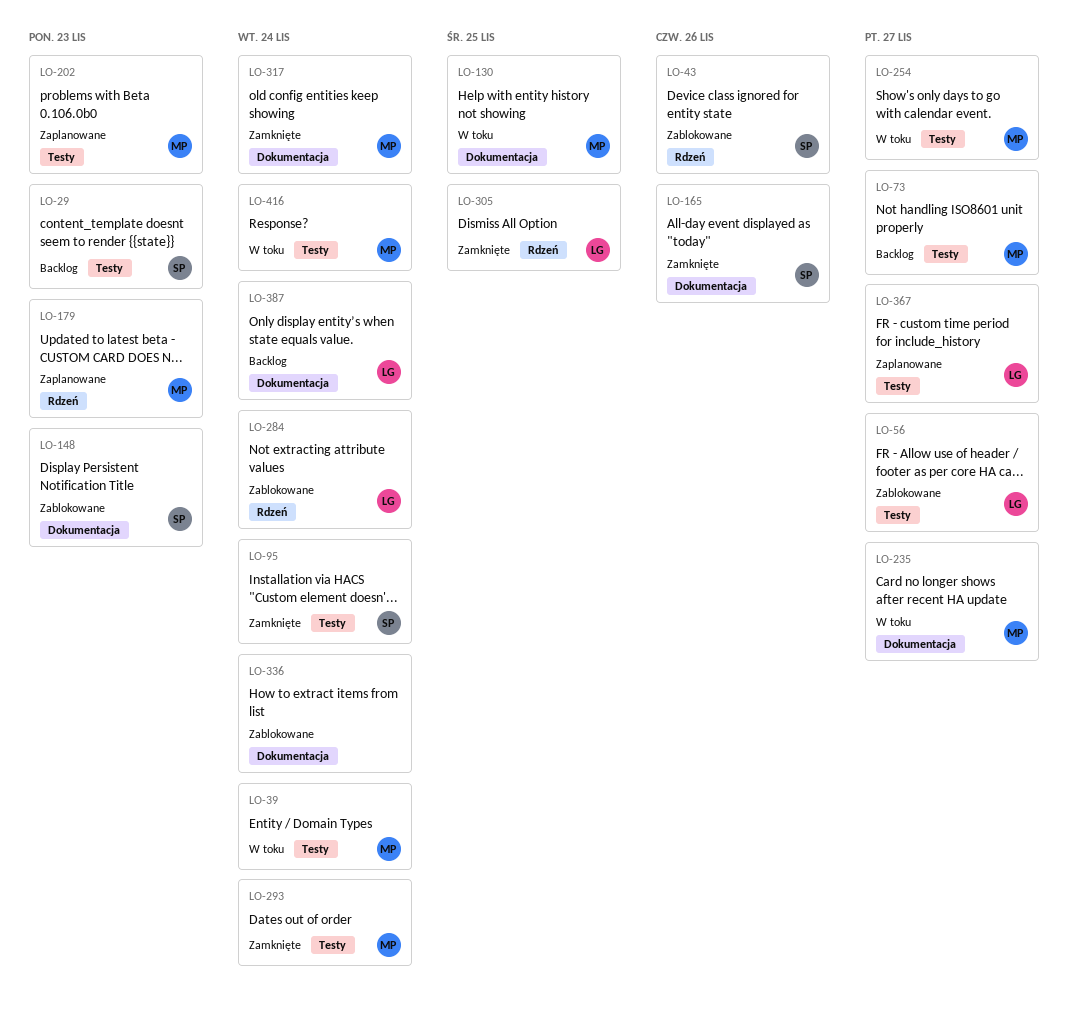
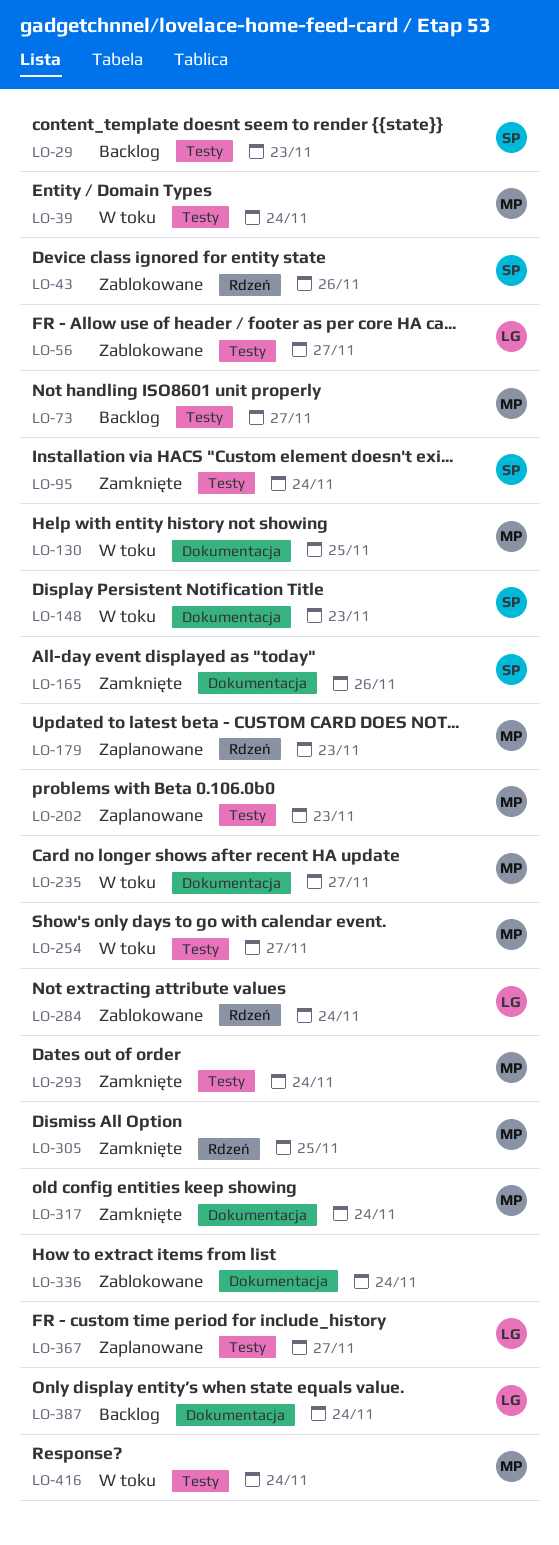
LO-148, status: Zablokowane -> W toku
LO-305, owner: LG -> MP

